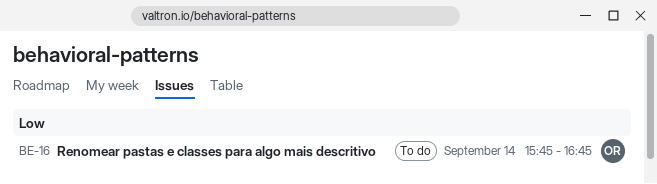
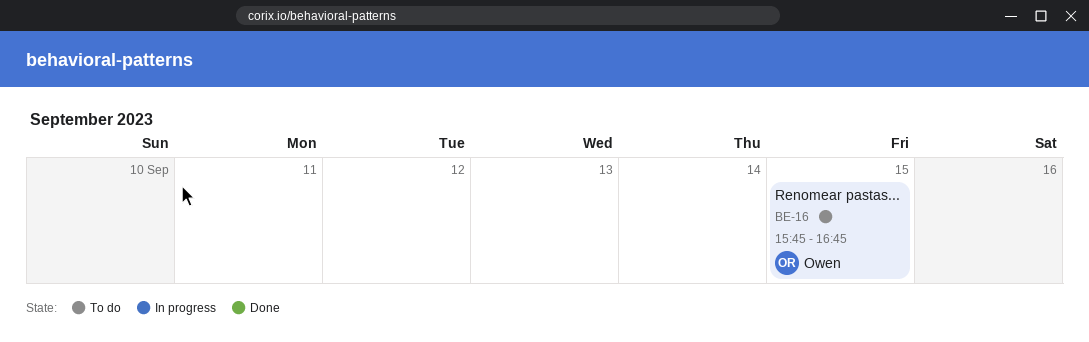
BE-16, day: Sep 14 -> Sep 15

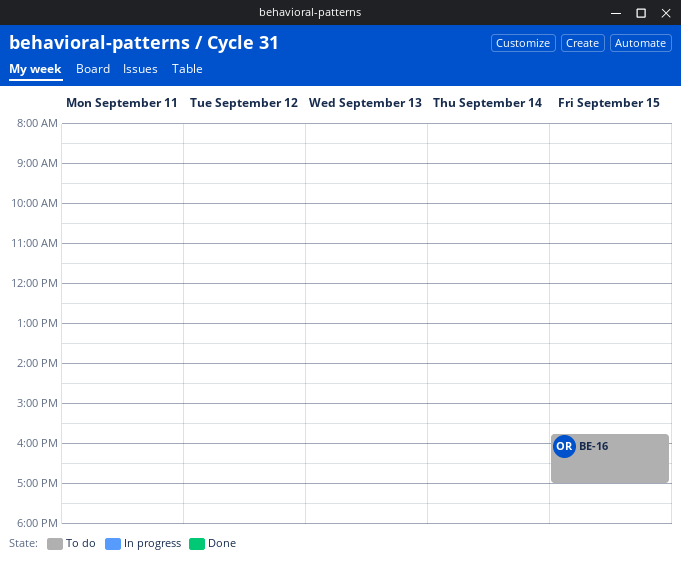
BE-16, ends: 16:45 -> 17:00

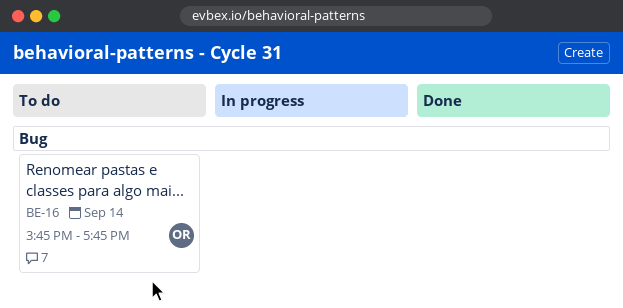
BE-16, day: Sep 15 -> Sep 14
BE-16, ends: 17:00 -> 17:45

